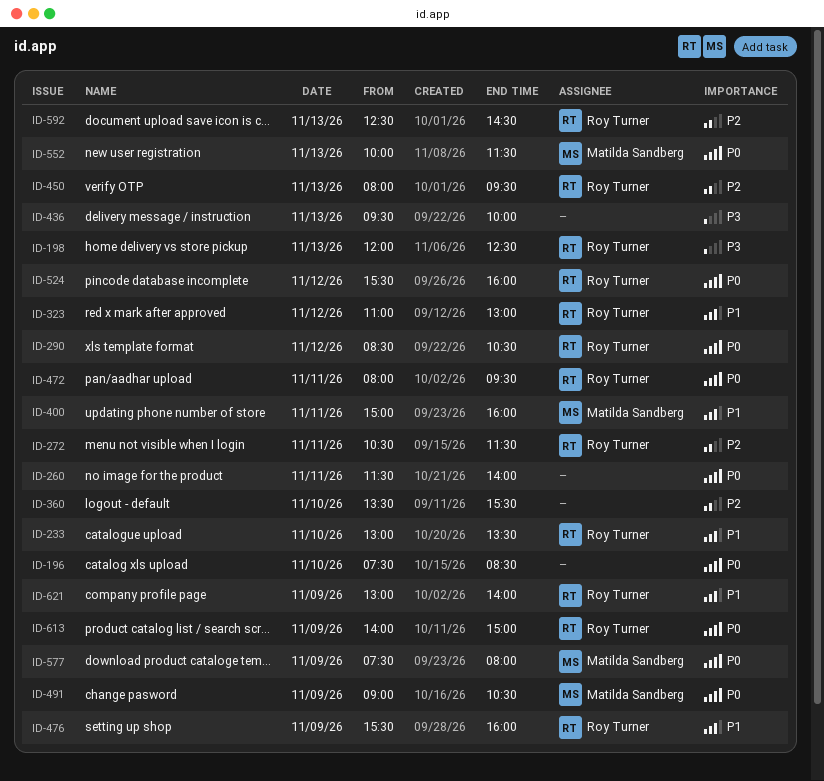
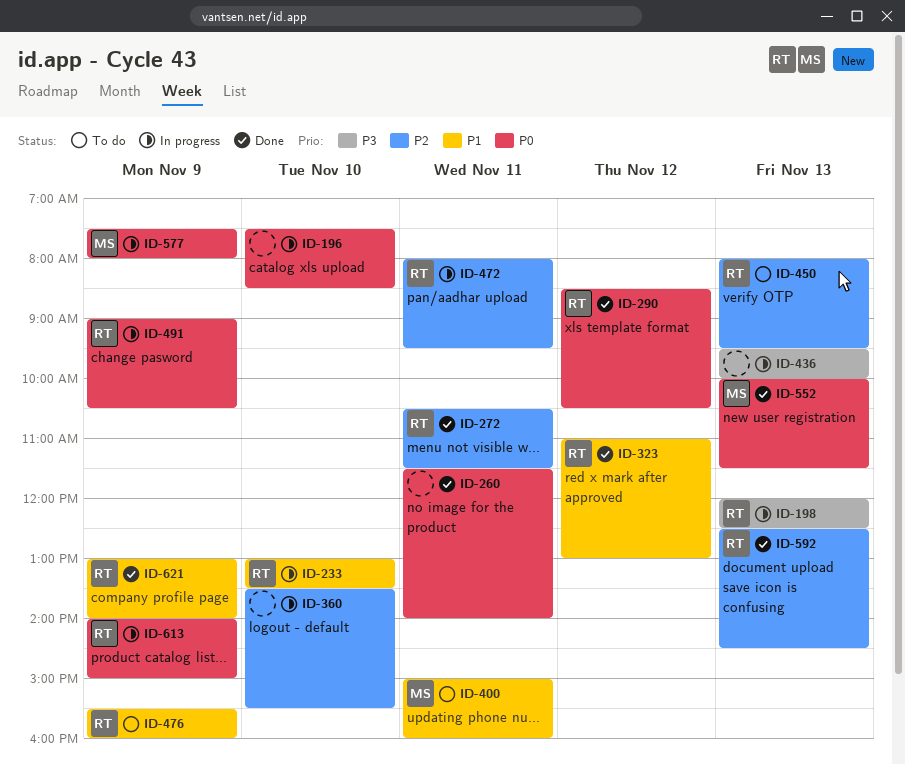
ID-472, priority: P0 -> P2
ID-491, owner: Matilda Sandberg -> Roy Turner
ID-524: present -> none

